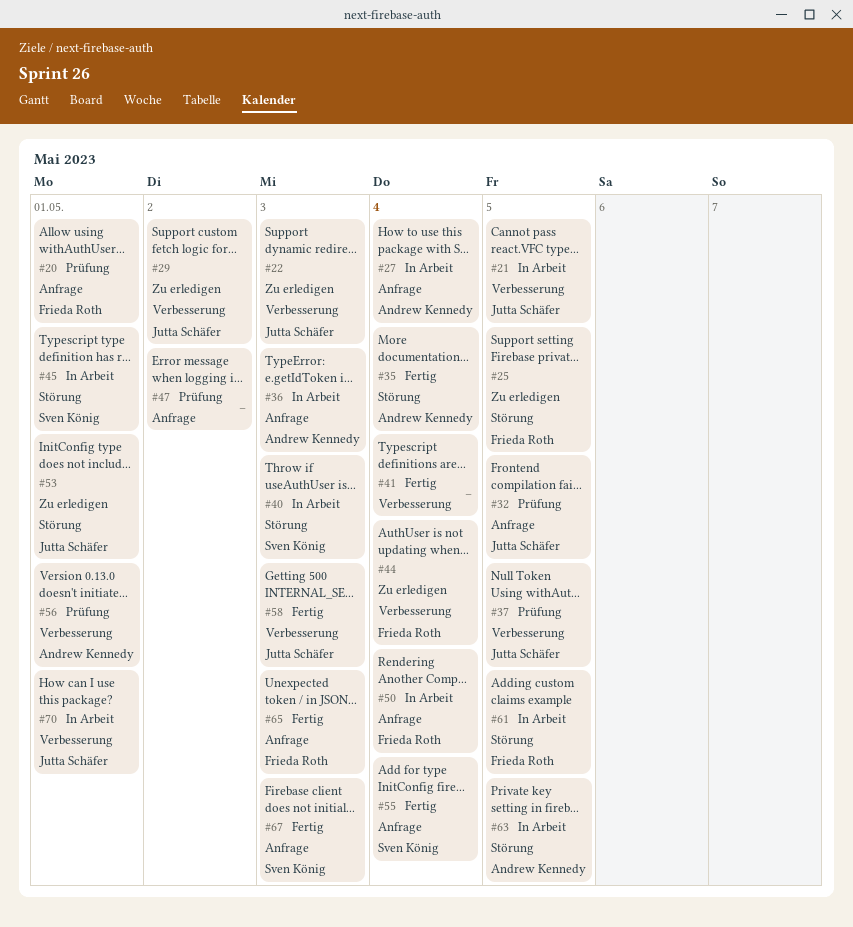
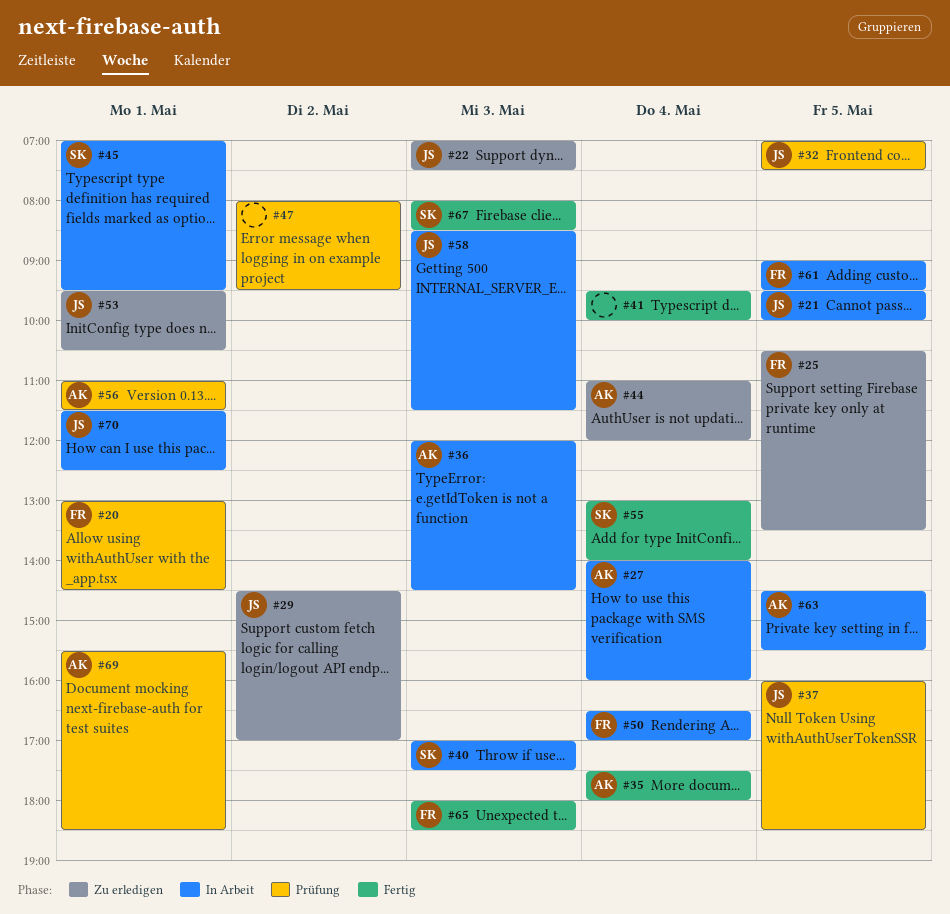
#44, owner: Frieda Roth -> Andrew Kennedy
#58, status: Fertig -> In Arbeit
#69: none -> present

